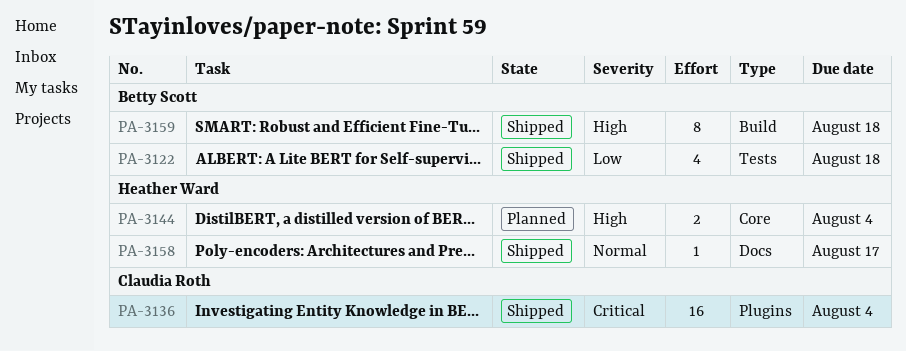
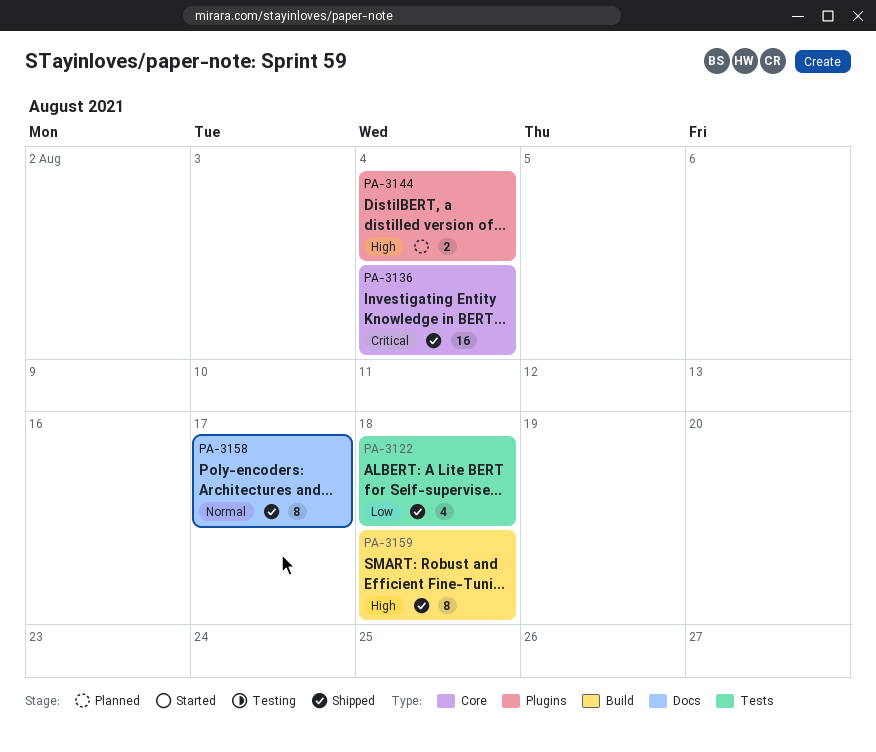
PA-3136, label: Plugins -> Core
PA-3144, label: Core -> Plugins
PA-3158, estimate: 1 -> 8

